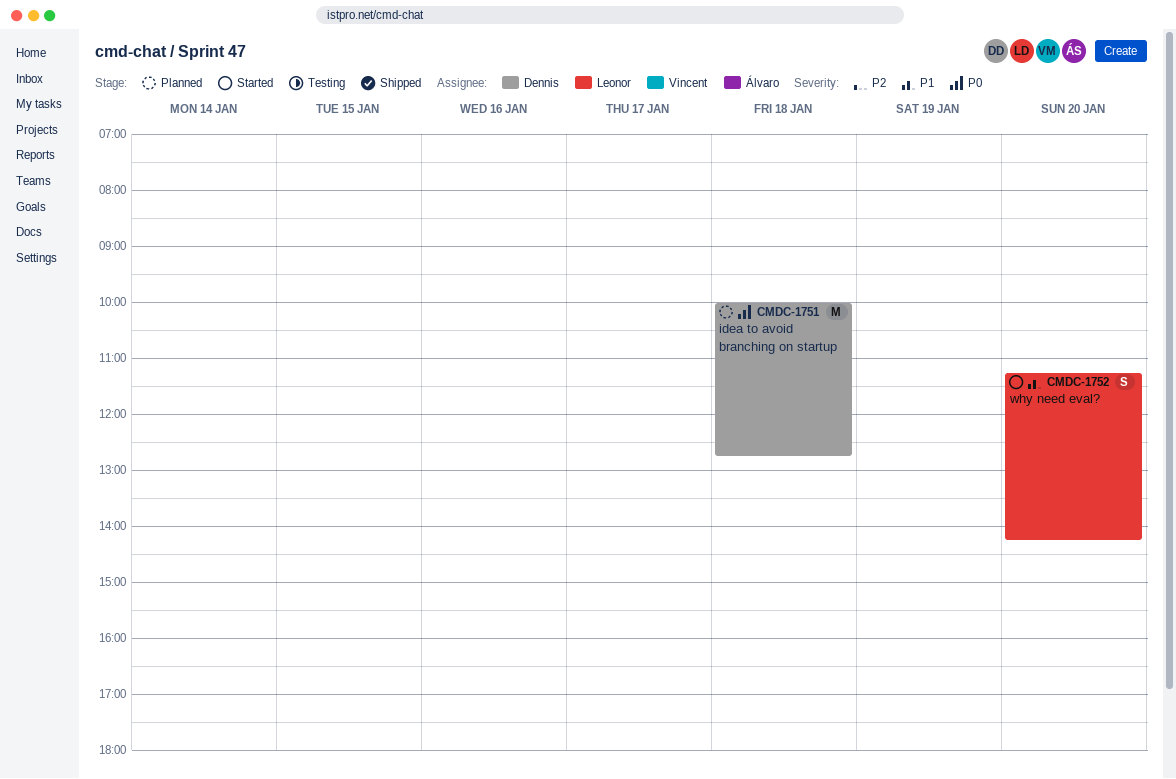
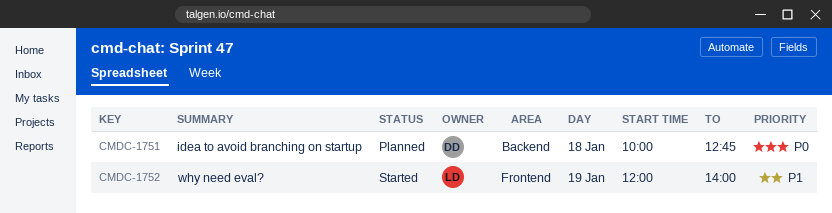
CMDC-1752, day: Jan 20 -> Jan 19
CMDC-1752, begins: 11:15 -> 12:00
CMDC-1752, ends: 14:15 -> 14:00

